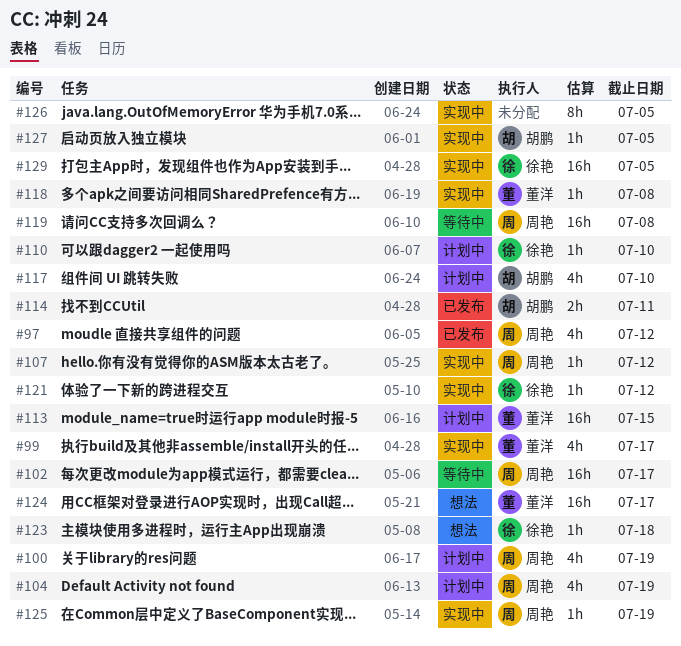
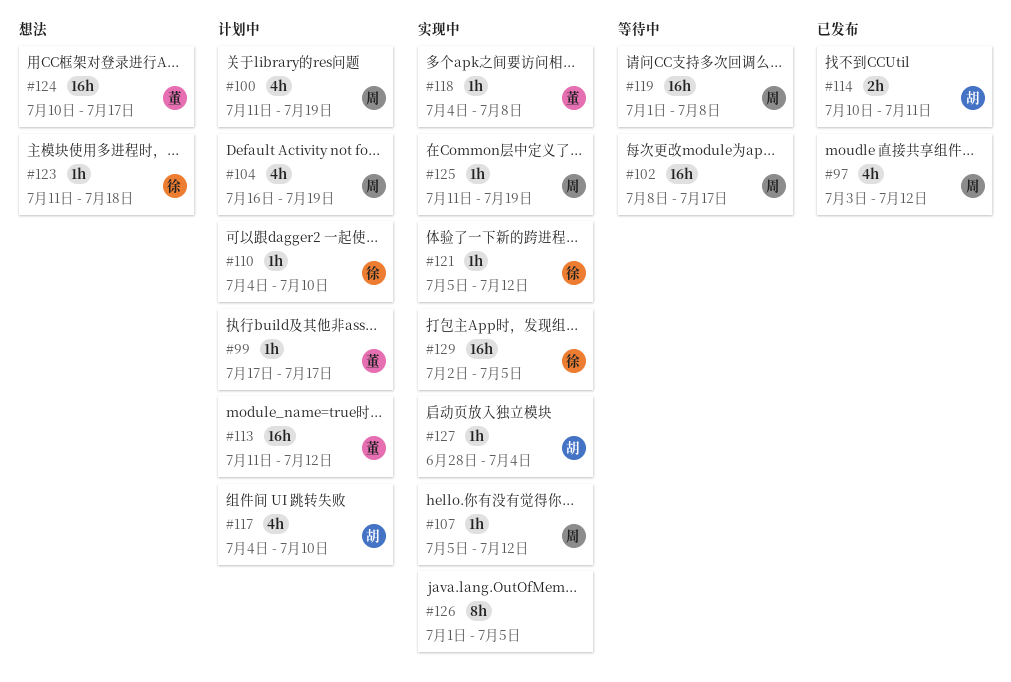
#99, status: 实现中 -> 计划中
#99, estimate: 4h -> 1h
#113, due: Jul 15 -> Jul 12
#127, due: Jul 5 -> Jul 4

